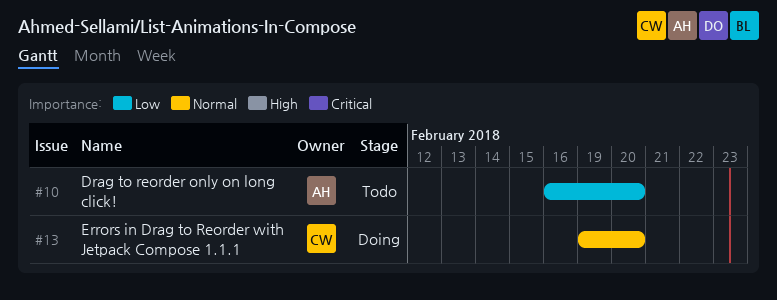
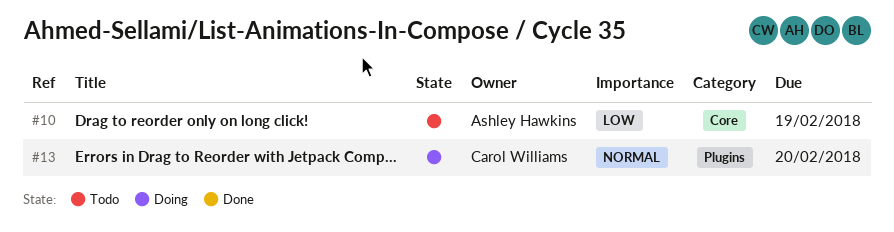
#10, due: Feb 20 -> Feb 19

